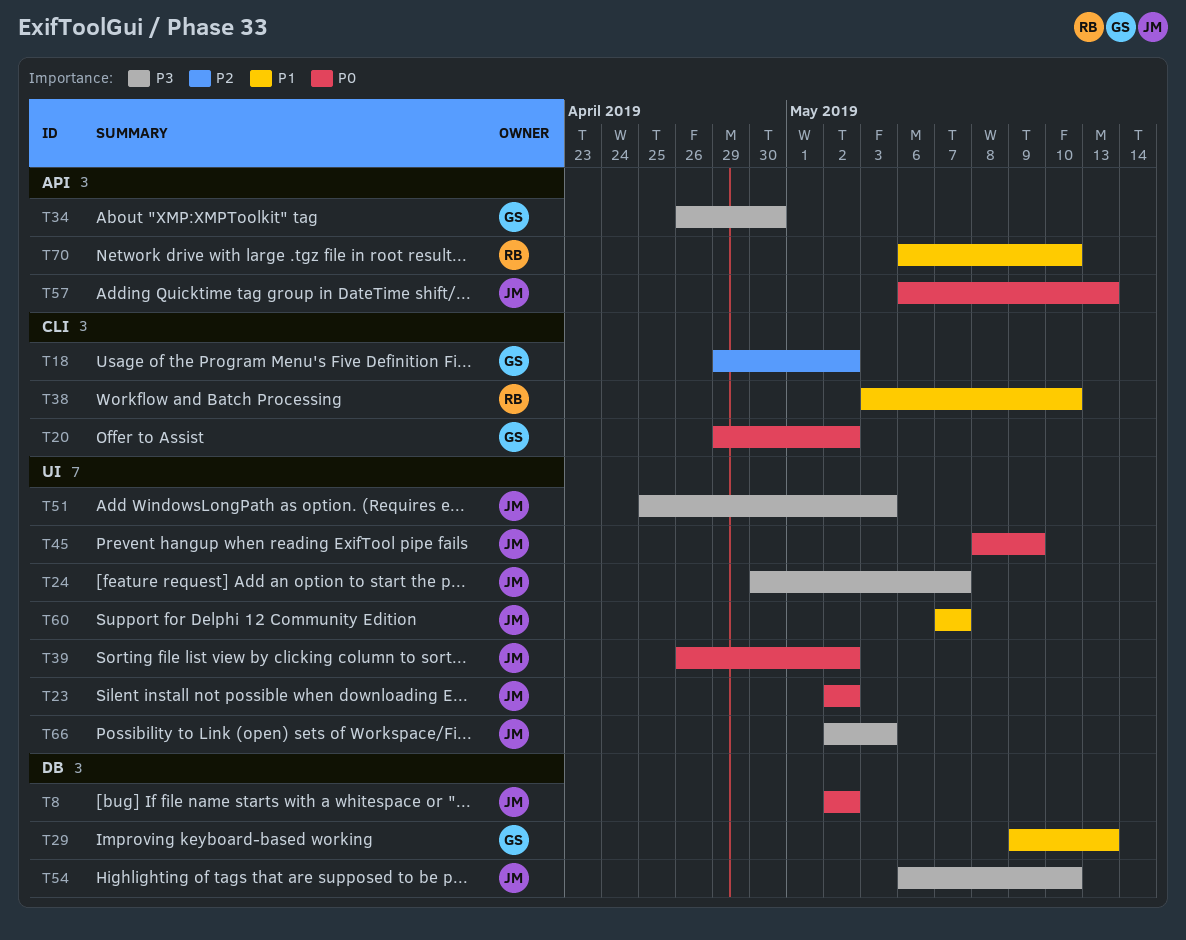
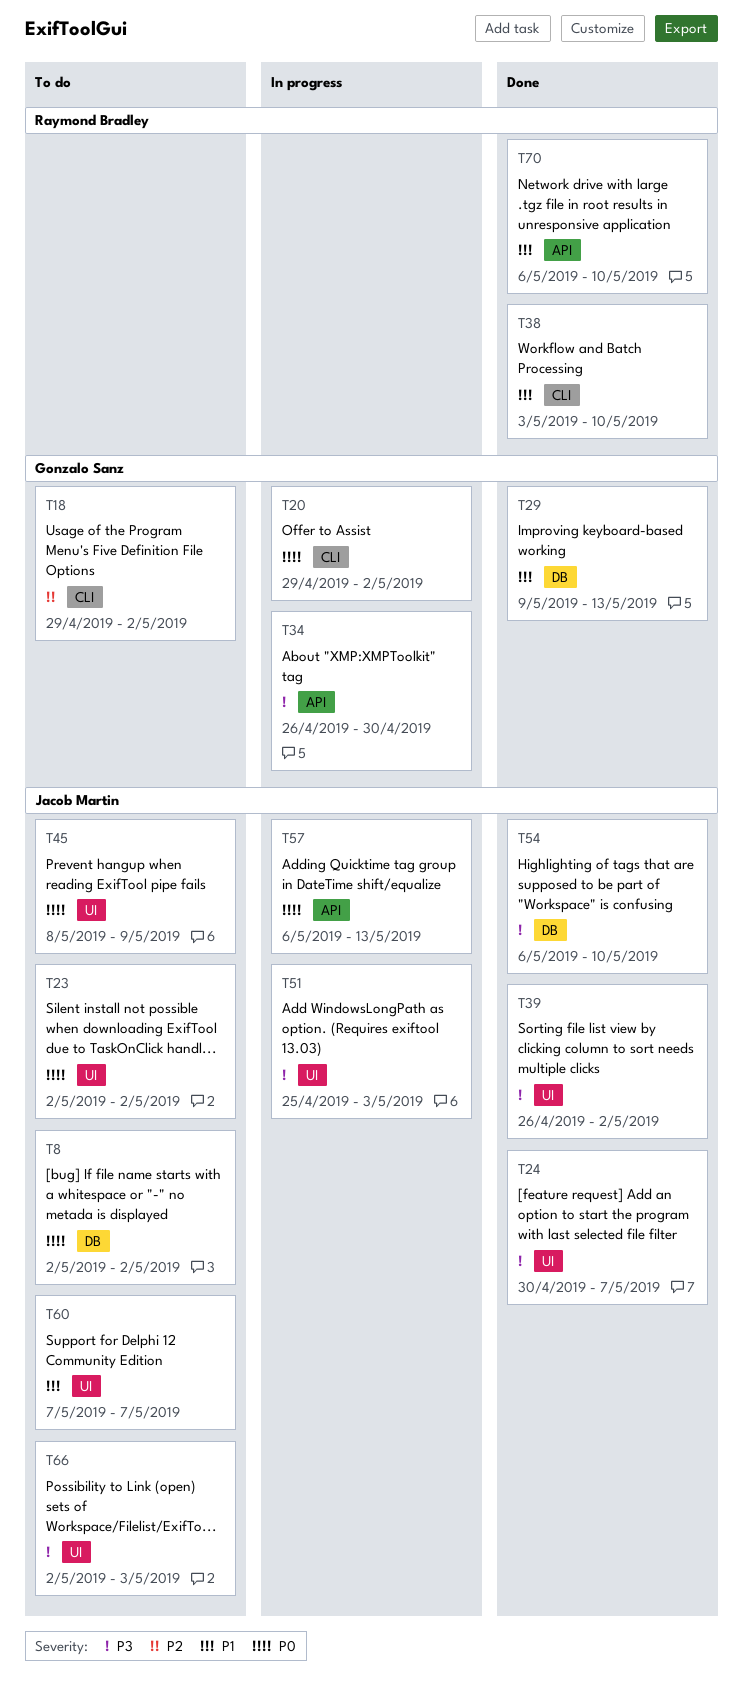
T39, priority: P0 -> P3

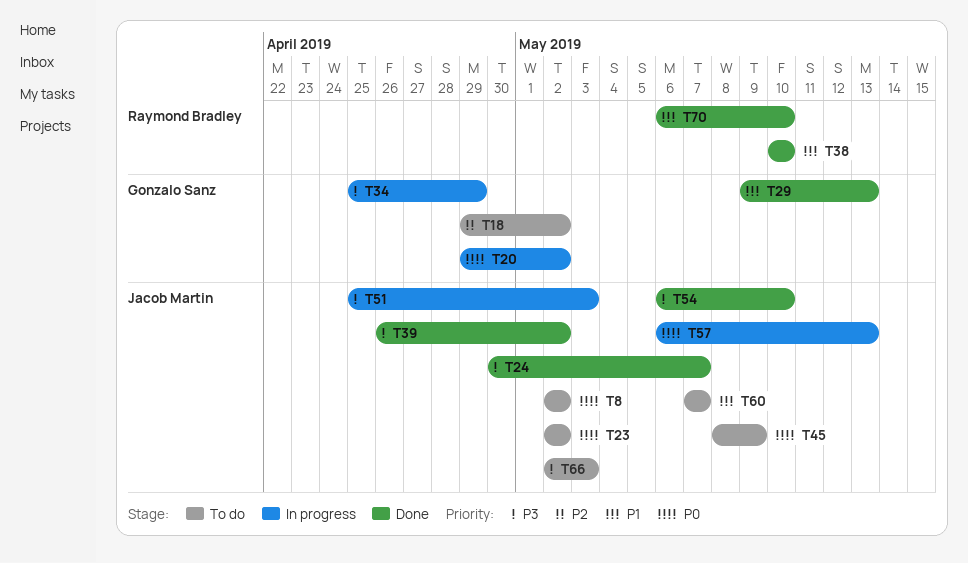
T34, start: Apr 26 -> Apr 25
T34, due: Apr 30 -> Apr 29
T38, start: May 3 -> May 10

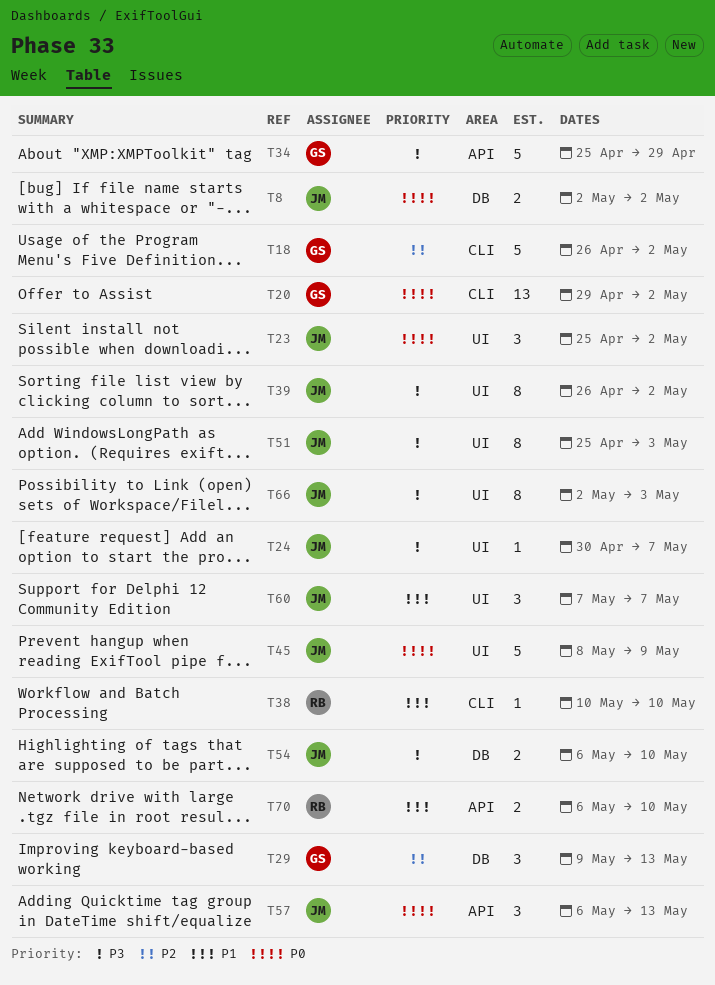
T18, start: Apr 29 -> Apr 26
T23, start: May 2 -> Apr 25
T29, priority: P1 -> P2

